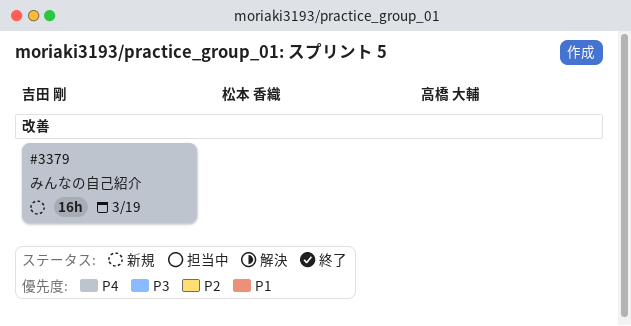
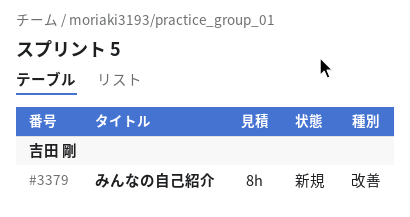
#3379, estimate: 16h -> 8h

